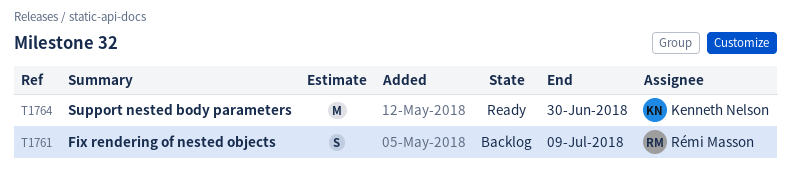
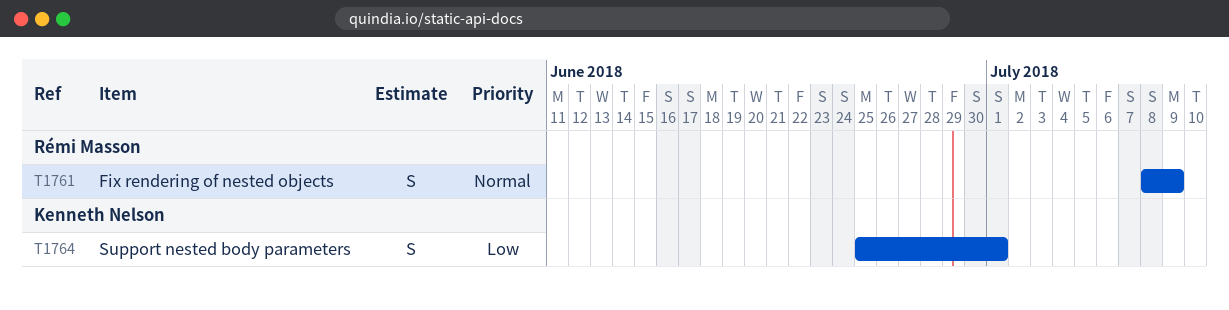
T1764, estimate: M -> S
T1764, due: Jun 30 -> Jul 1

